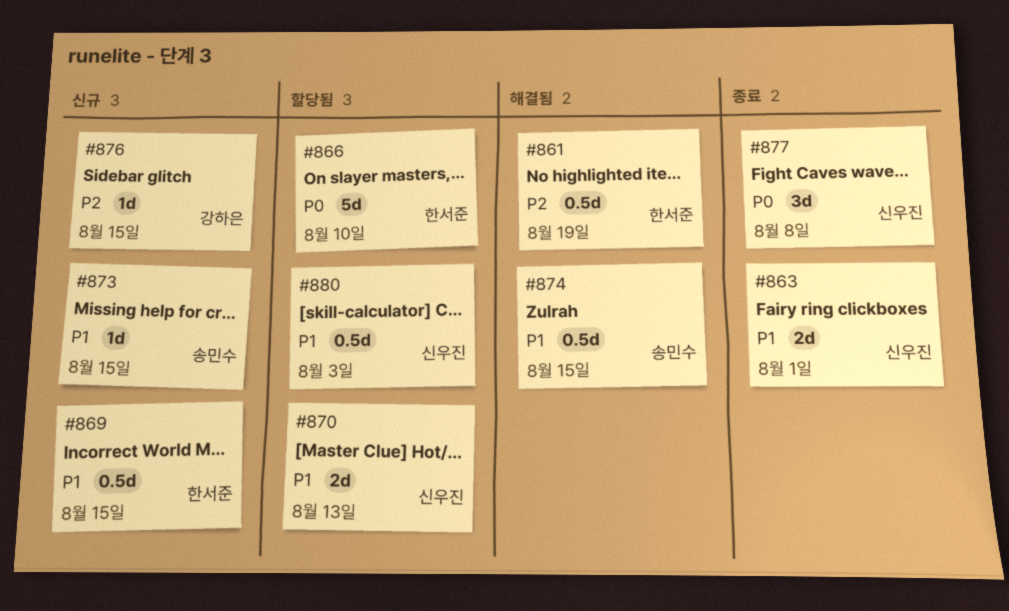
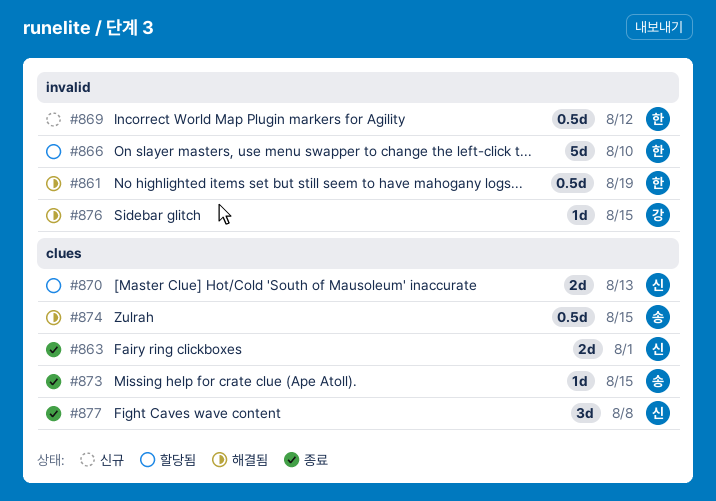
#869, due: Aug 15 -> Aug 12
#873, status: 신규 -> 종료
#876, status: 신규 -> 해결됨
#880: present -> none

